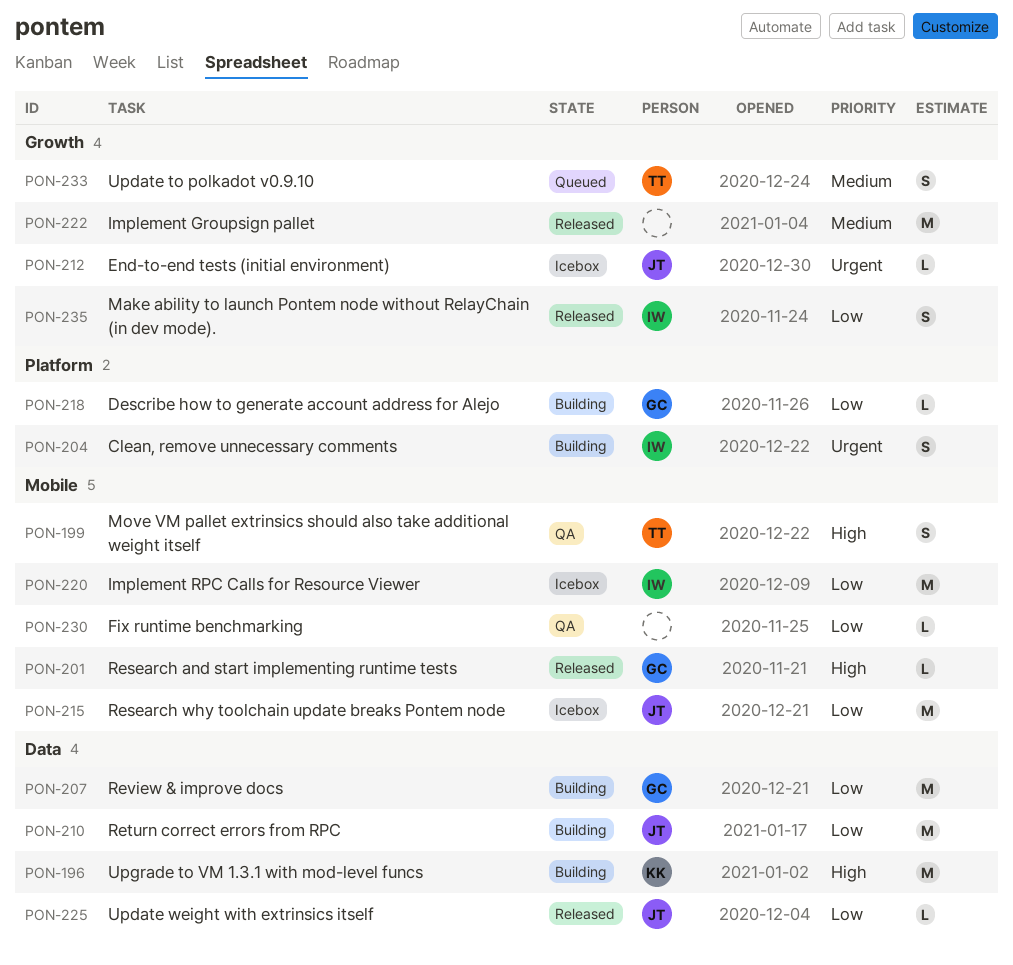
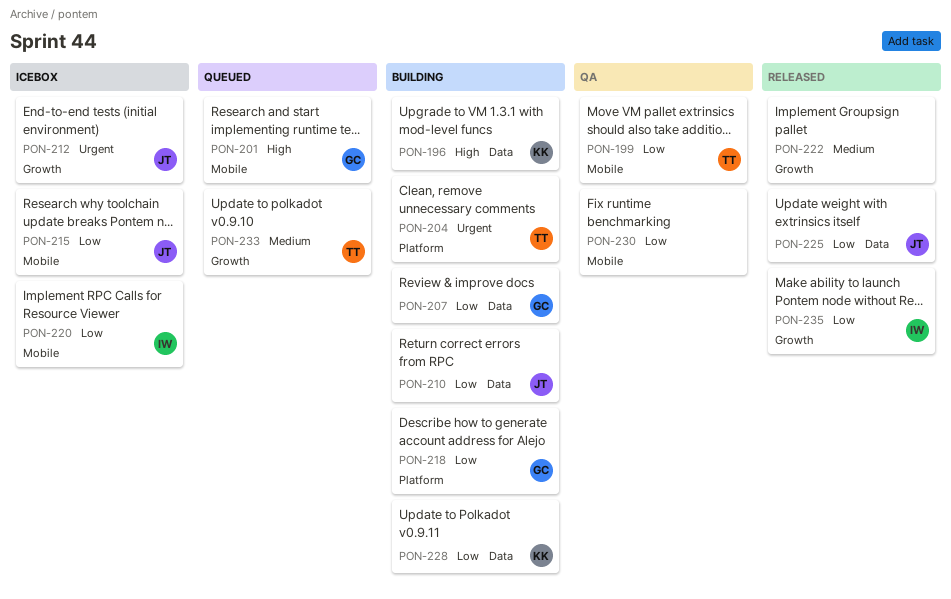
PON-199, priority: High -> Low
PON-201, status: Released -> Queued
PON-204, owner: IW -> TT
PON-228: none -> present

